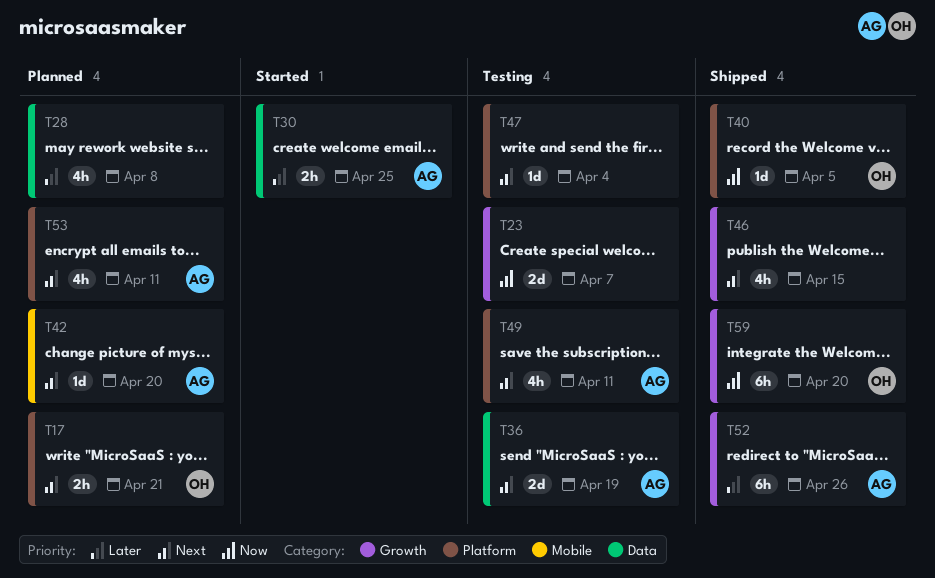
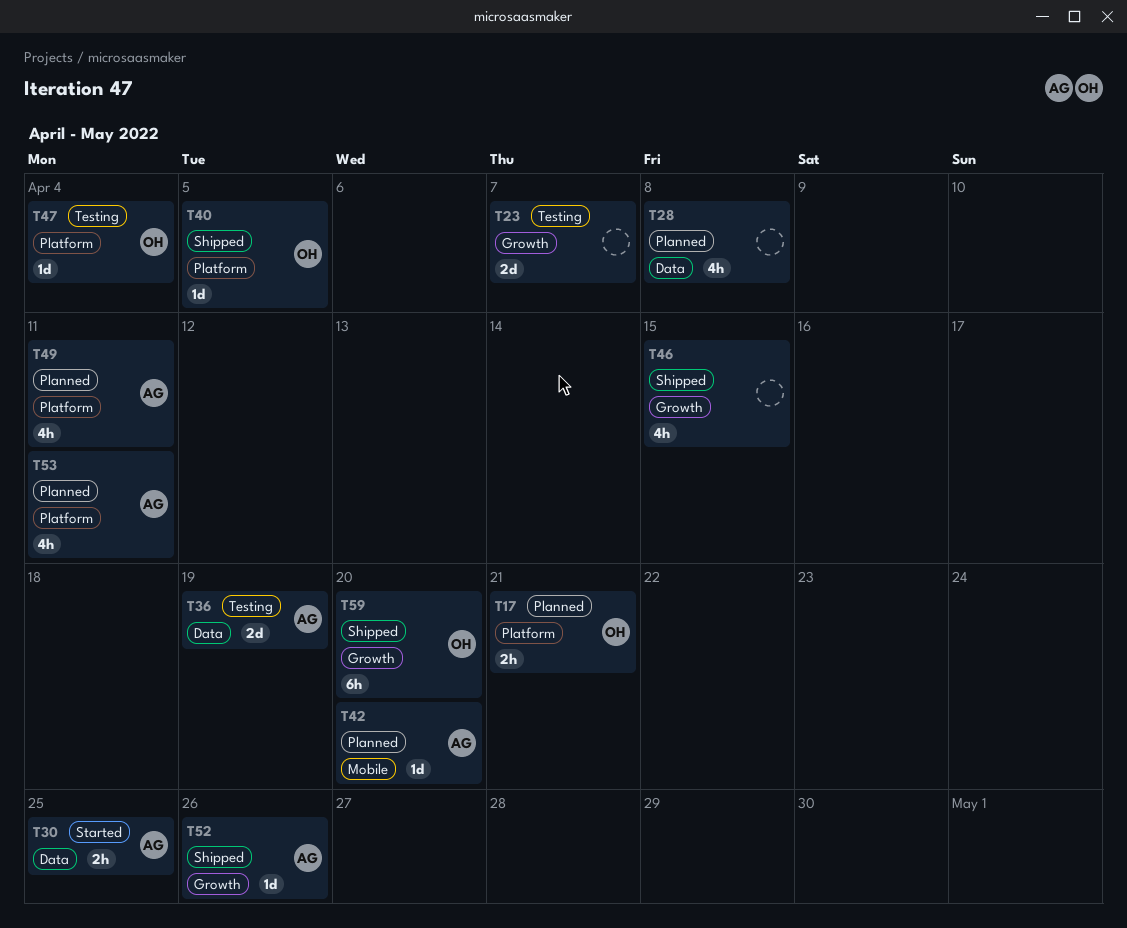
T47, owner: none -> OH
T49, status: Testing -> Planned
T52, estimate: 6h -> 1d

